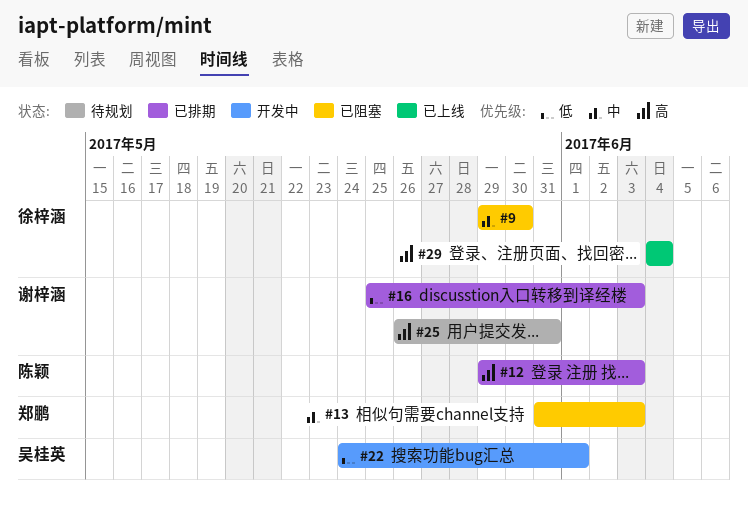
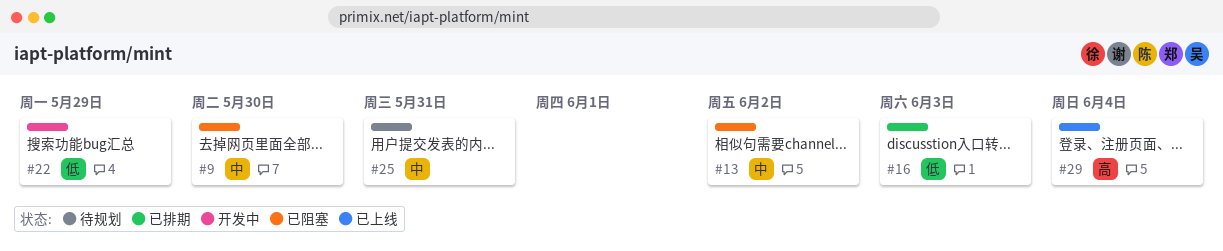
#12: present -> none
#13, due: Jun 3 -> Jun 2
#22, due: Jun 1 -> May 29
#25, priority: 高 -> 中

